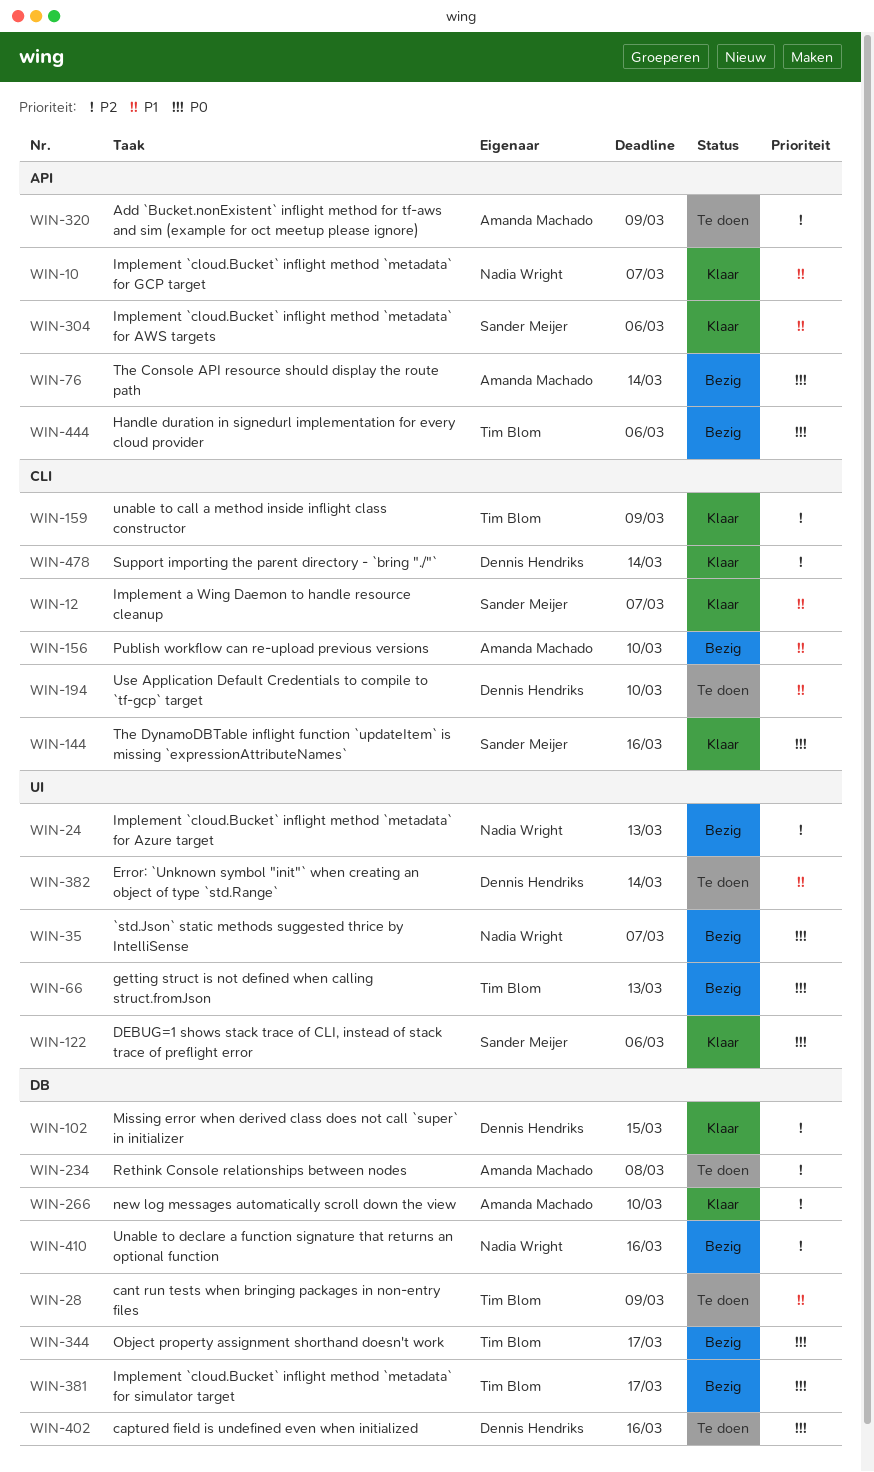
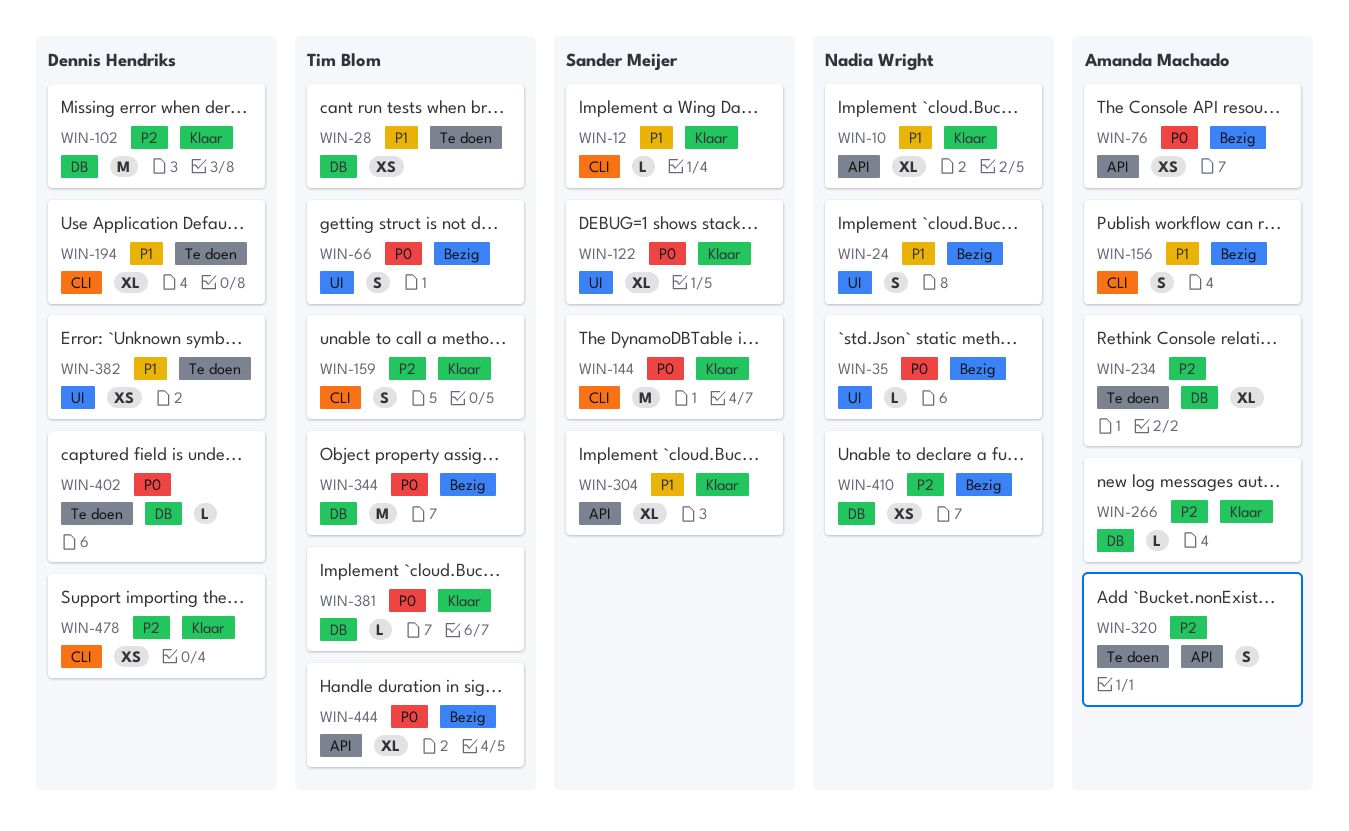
WIN-24, priority: P2 -> P1
WIN-381, status: Bezig -> Klaar

